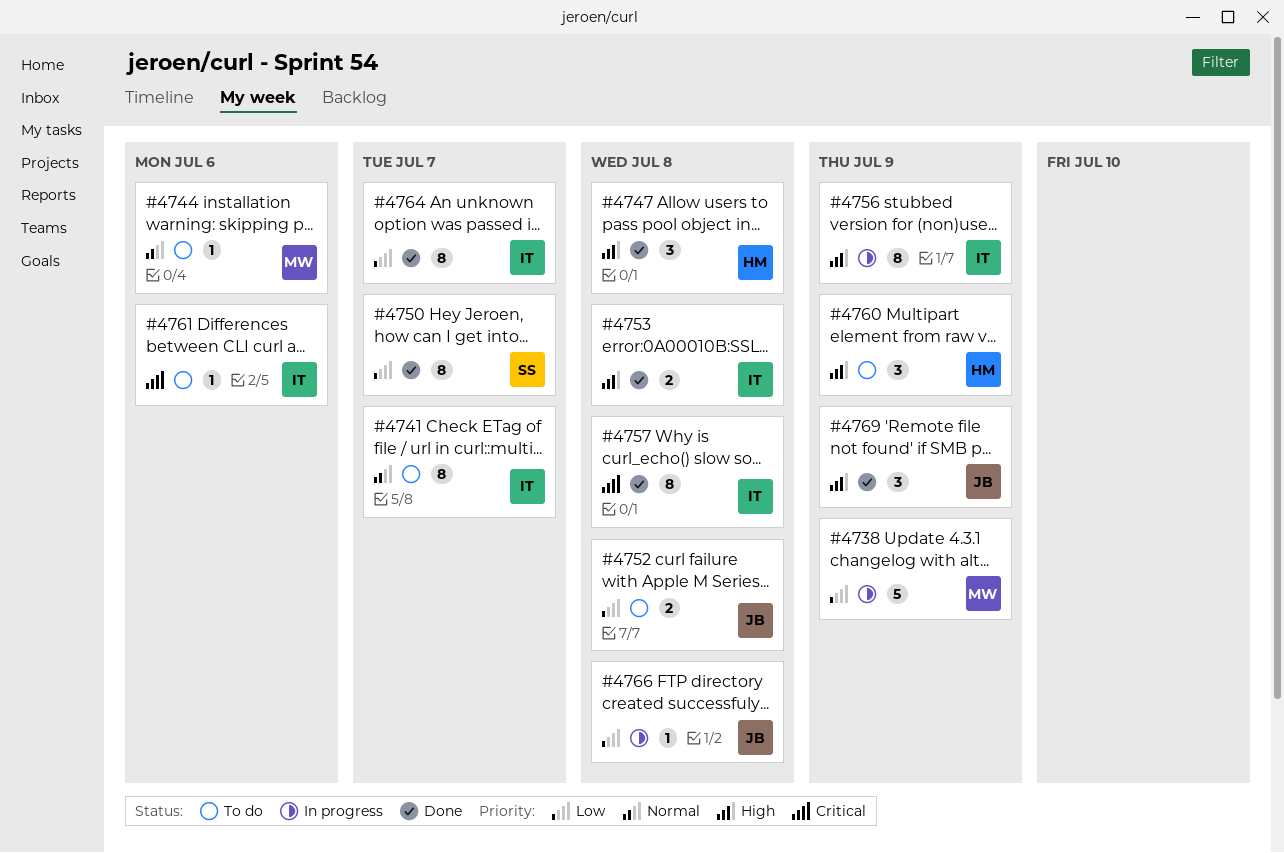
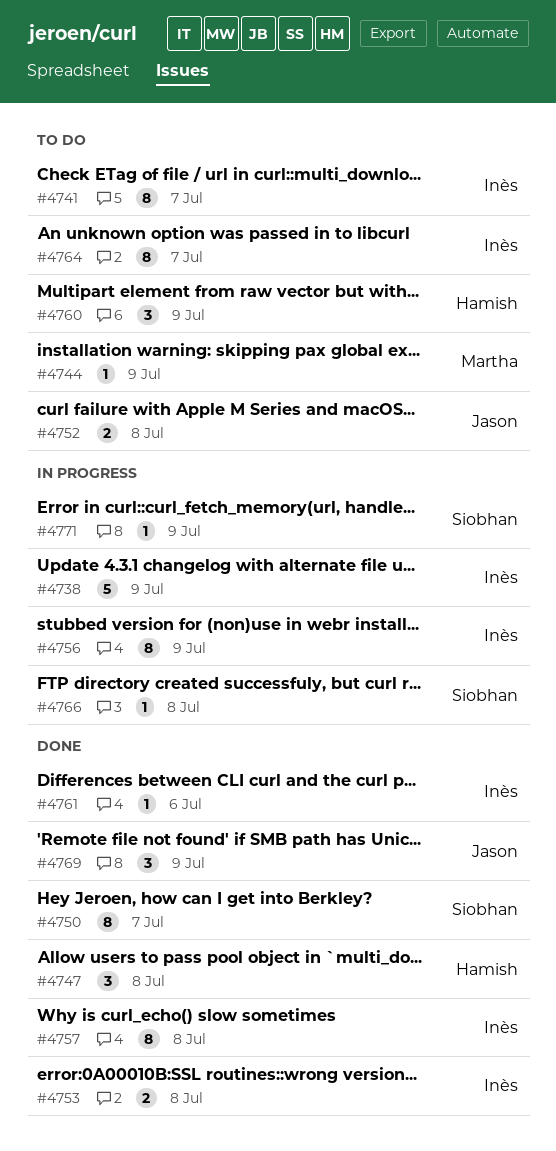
#4738, owner: Martha -> Inès
#4744, due: Jul 6 -> Jul 9
#4761, status: To do -> Done
#4764, status: Done -> To do
#4766, owner: Jason -> Siobhan
#4771: none -> present

